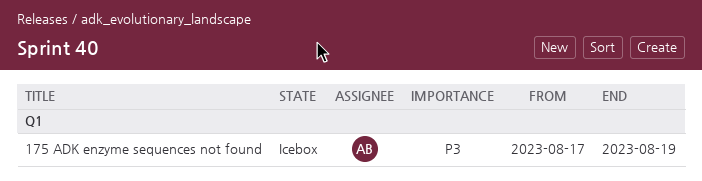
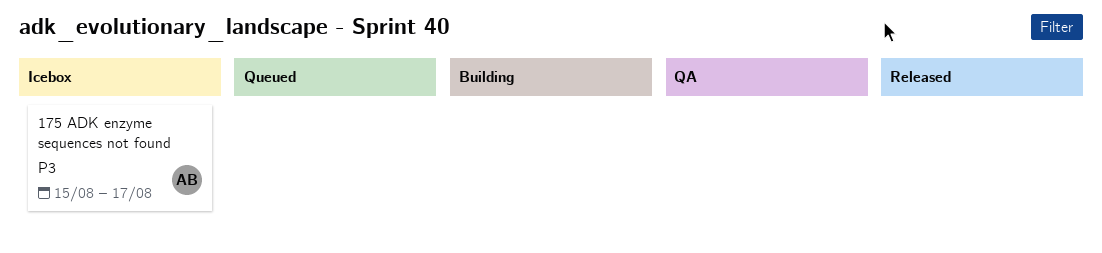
175 ADK enzyme sequences not found, start: Aug 17 -> Aug 15
175 ADK enzyme sequences not found, due: Aug 19 -> Aug 17

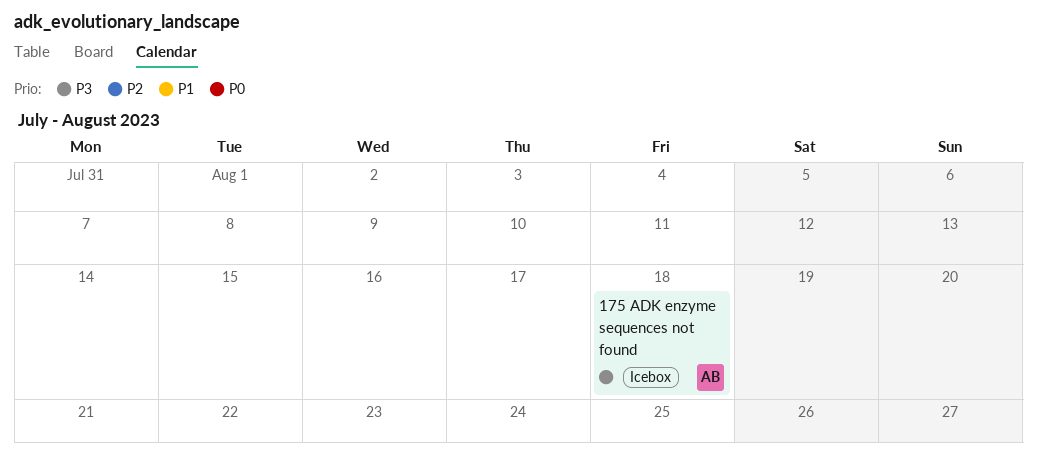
175 ADK enzyme sequences not found, due: Aug 17 -> Aug 18

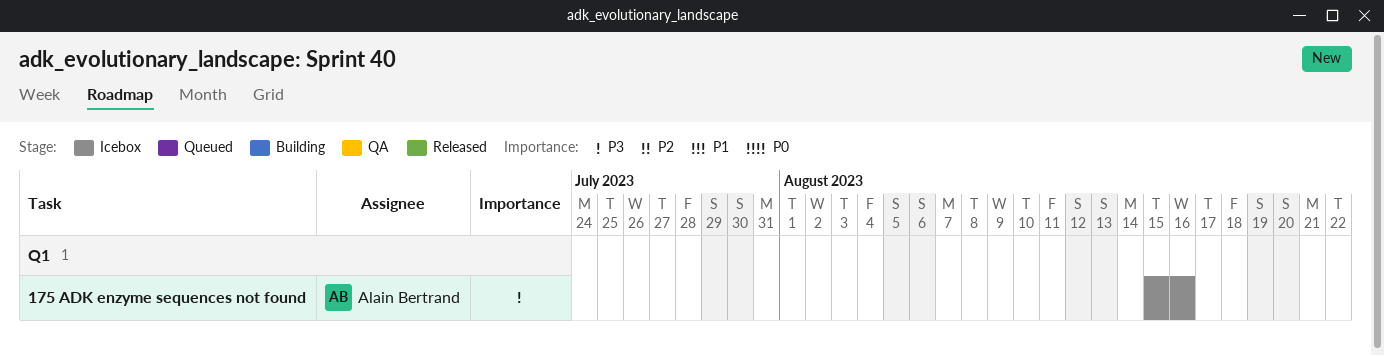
175 ADK enzyme sequences not found, due: Aug 18 -> Aug 16

